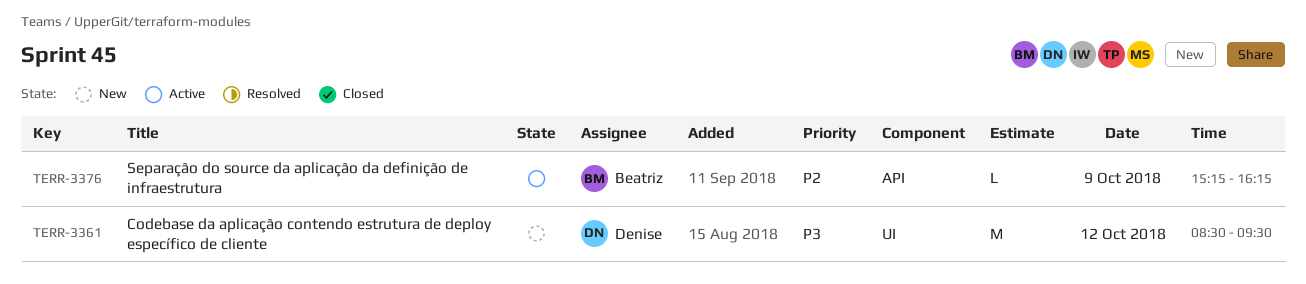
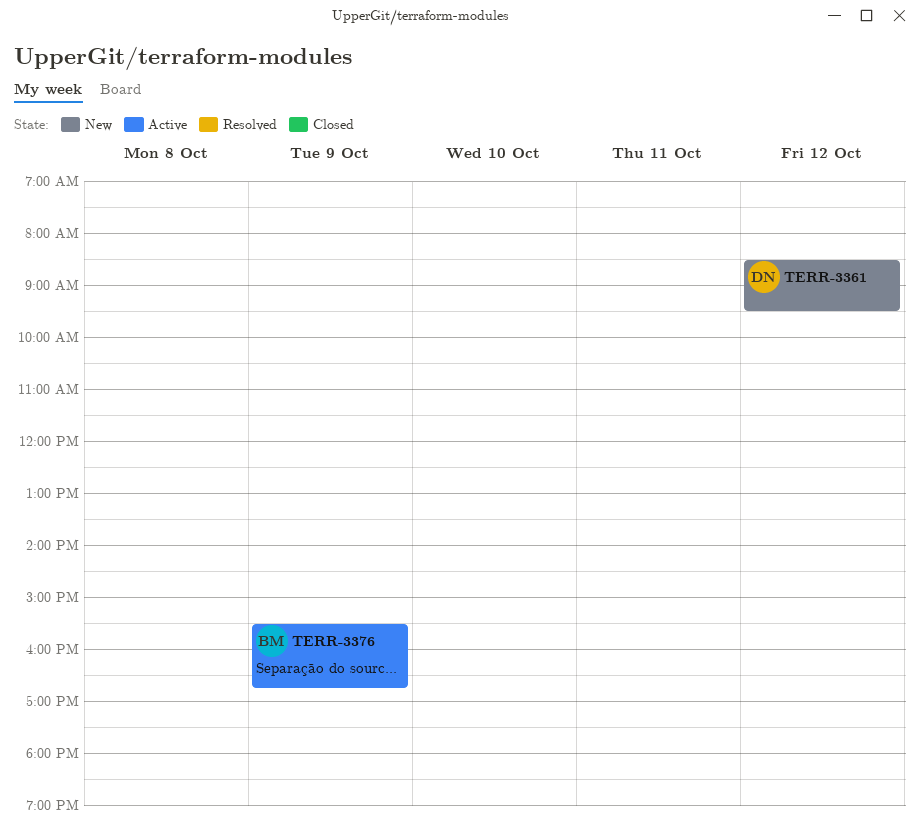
TERR-3376, begins: 15:15 -> 15:30
TERR-3376, ends: 16:15 -> 16:45

